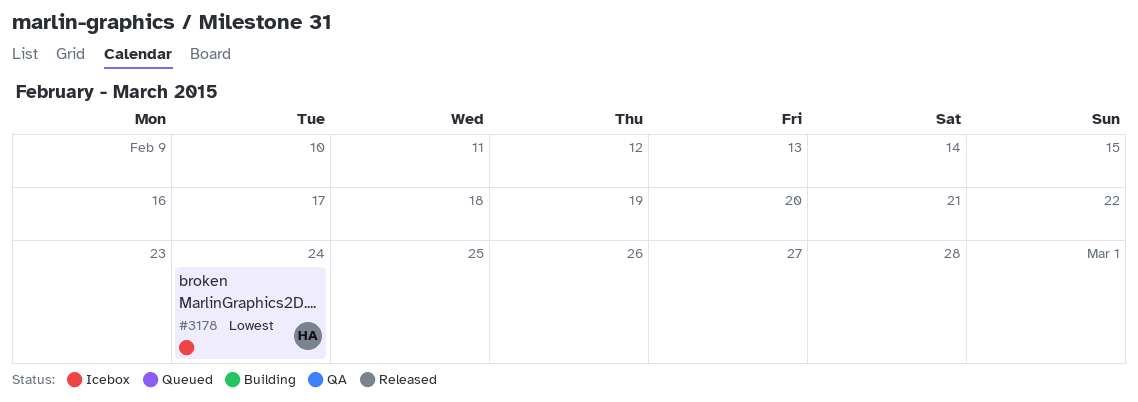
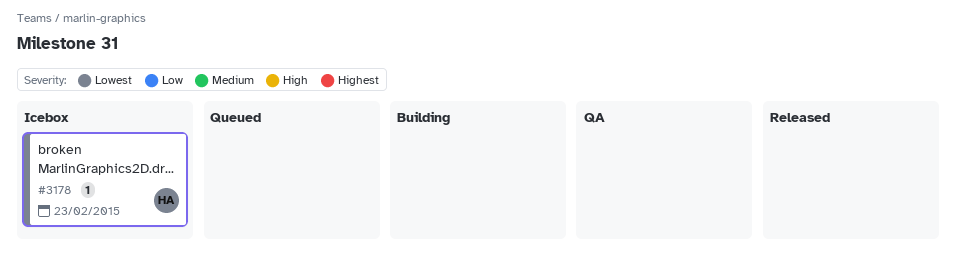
#3178, due: Feb 24 -> Feb 23

